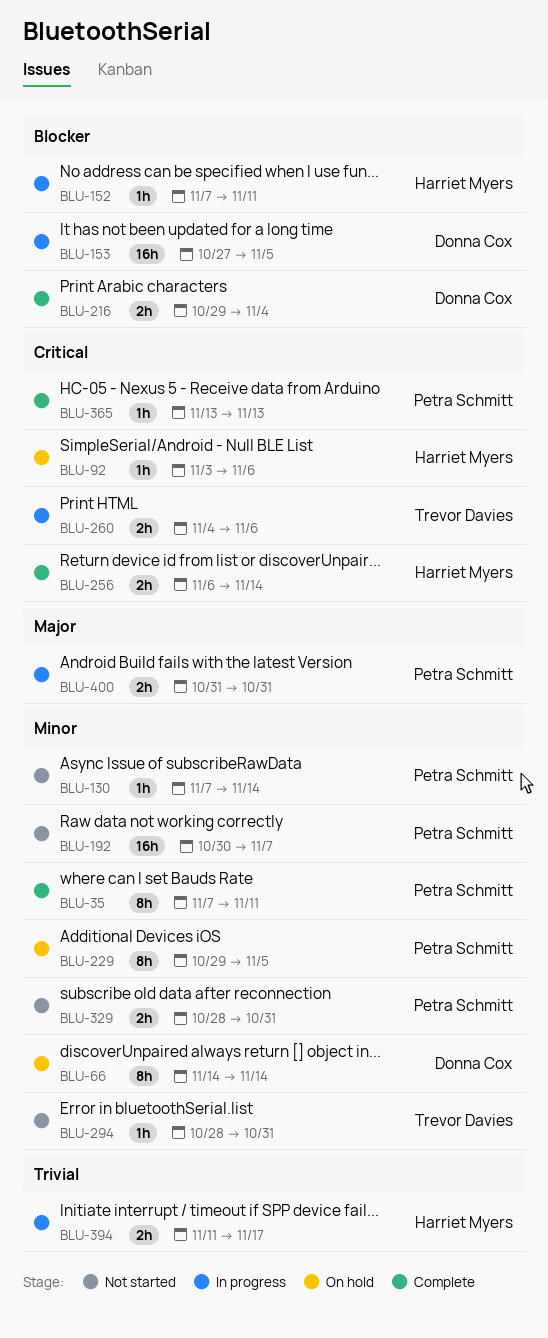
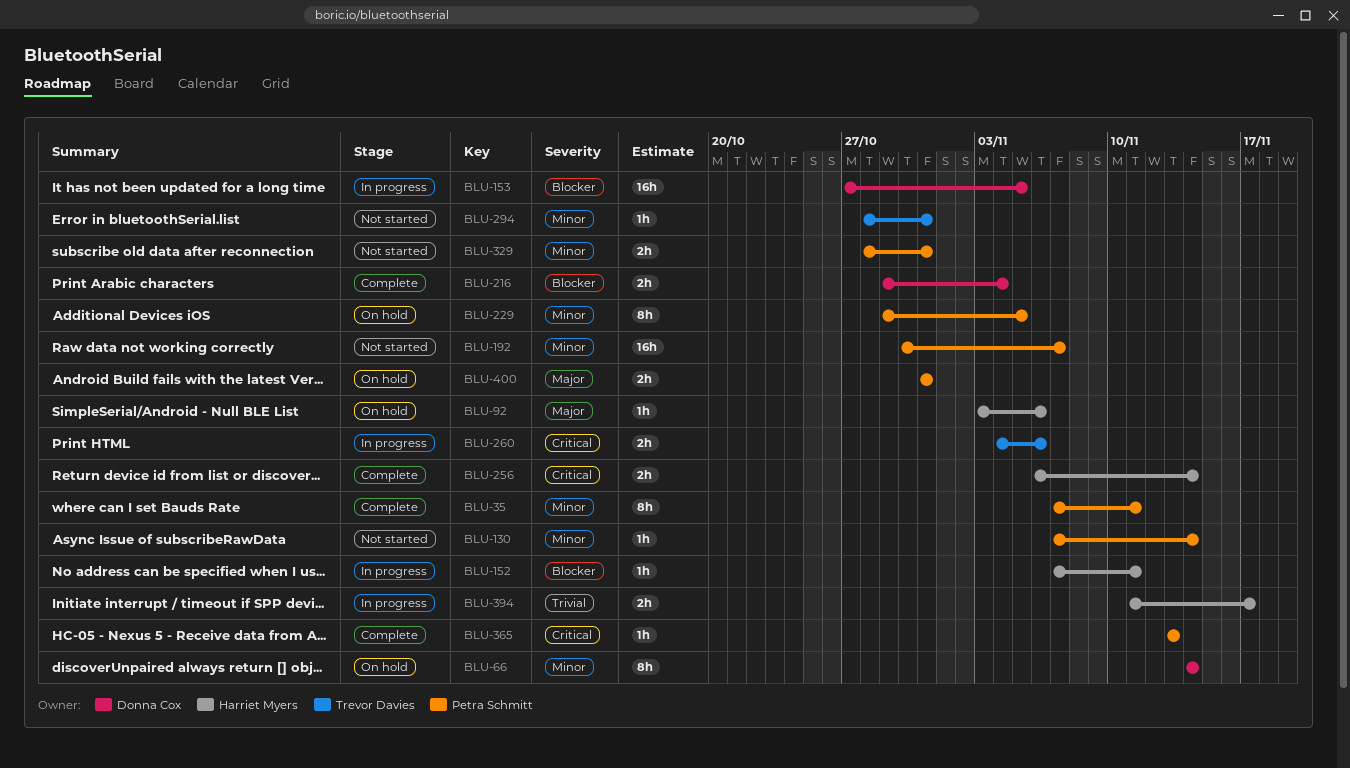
BLU-92, priority: Critical -> Major
BLU-400, status: In progress -> On hold

